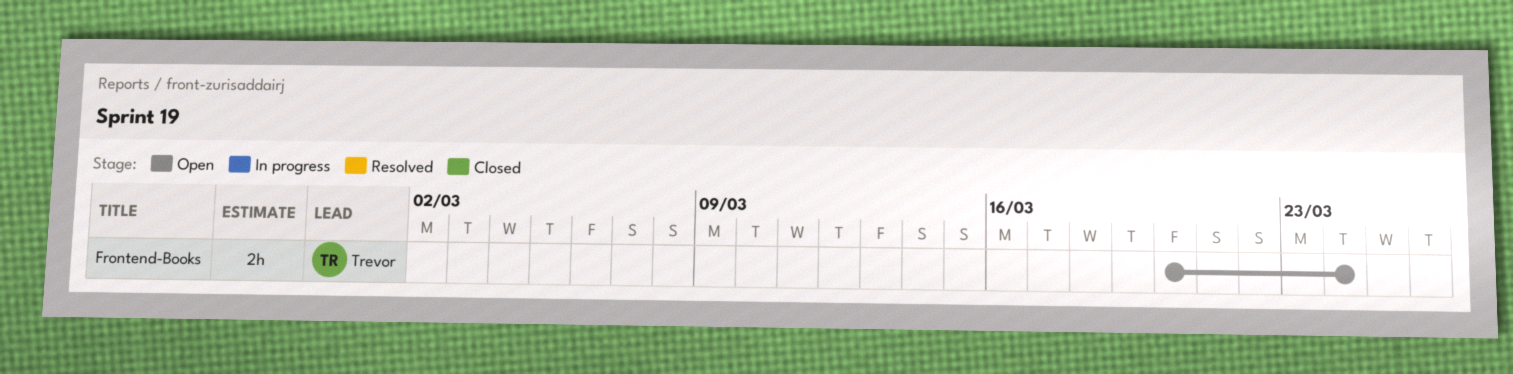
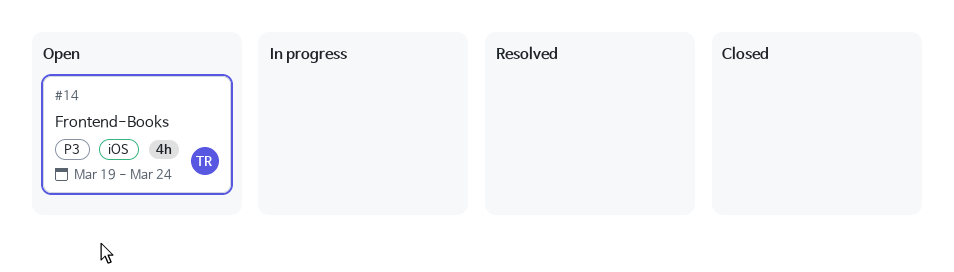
Frontend-Books, estimate: 2h -> 4h
Frontend-Books, start: Mar 20 -> Mar 19

